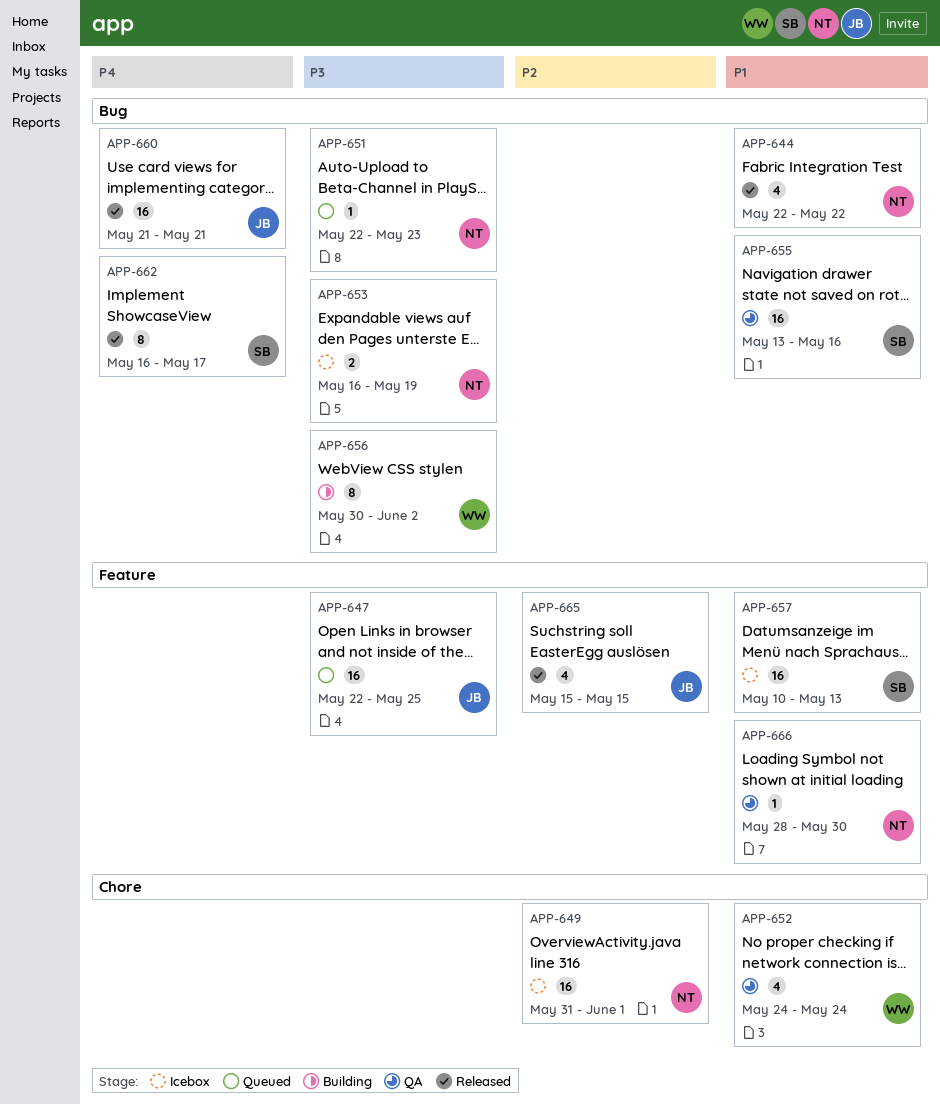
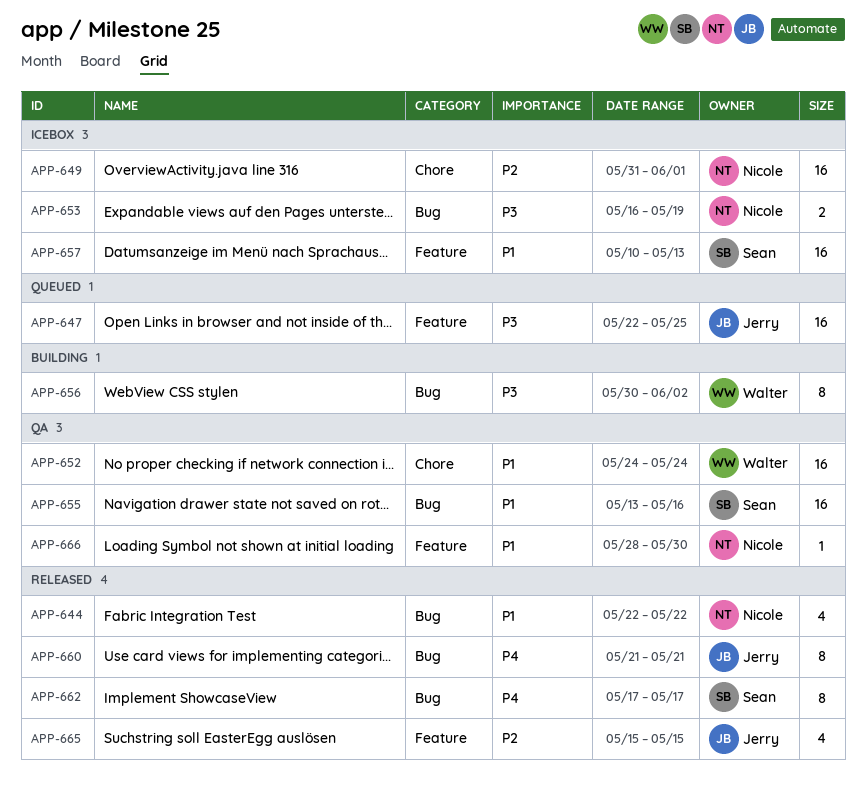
APP-651: present -> none
APP-652, estimate: 4 -> 16
APP-660, estimate: 16 -> 8
APP-662, start: May 16 -> May 17

